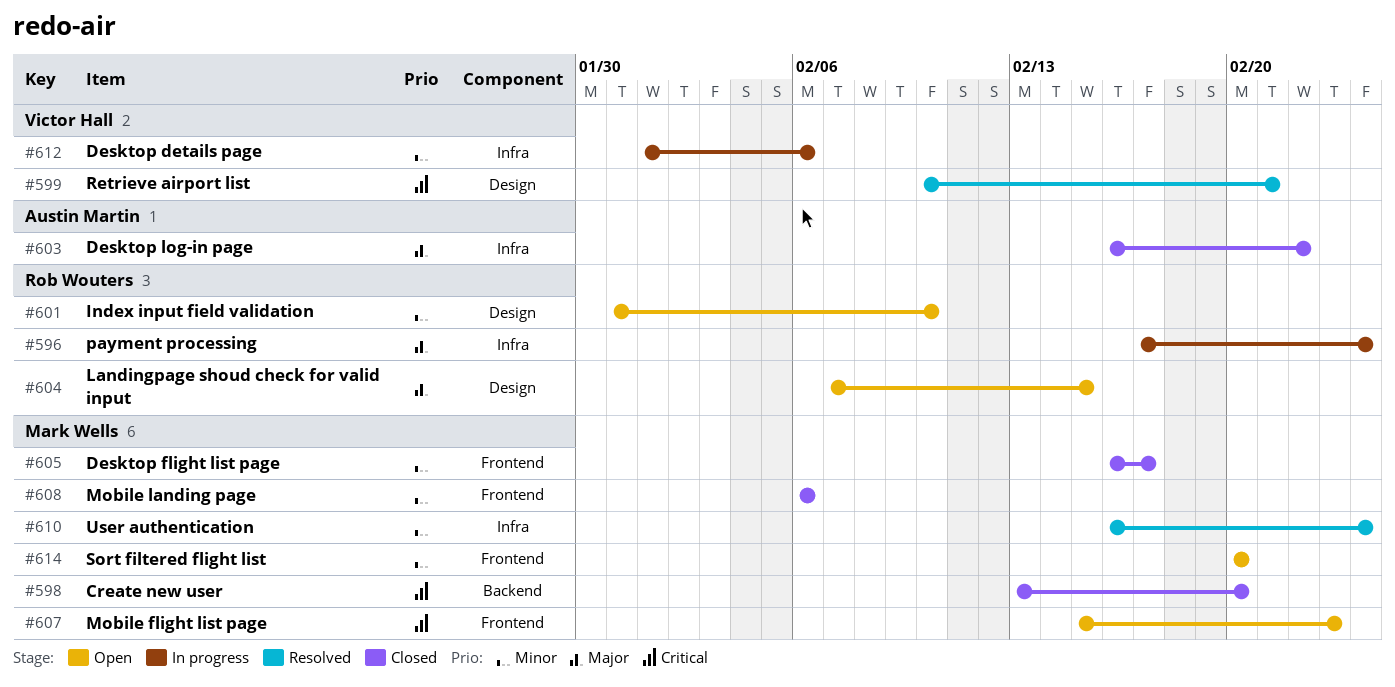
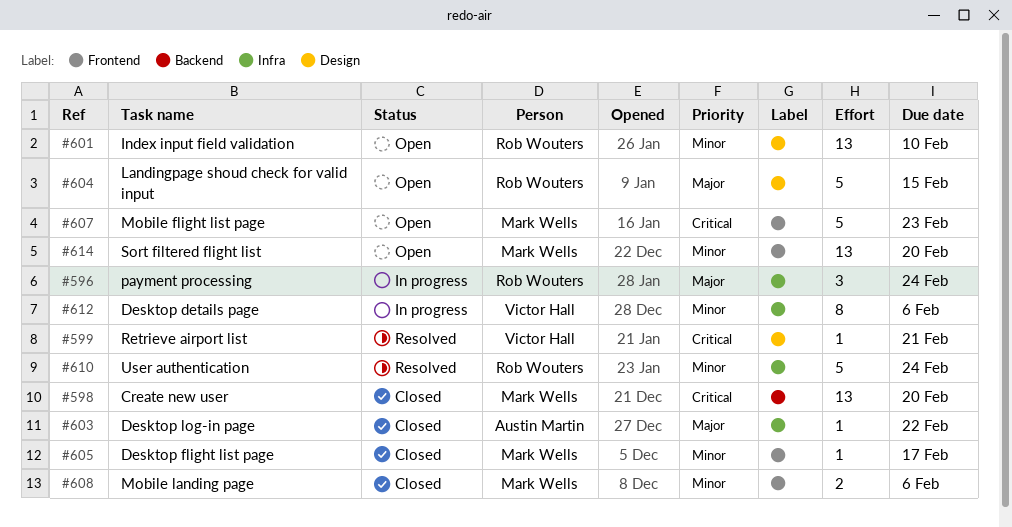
#610, owner: Mark Wells -> Rob Wouters

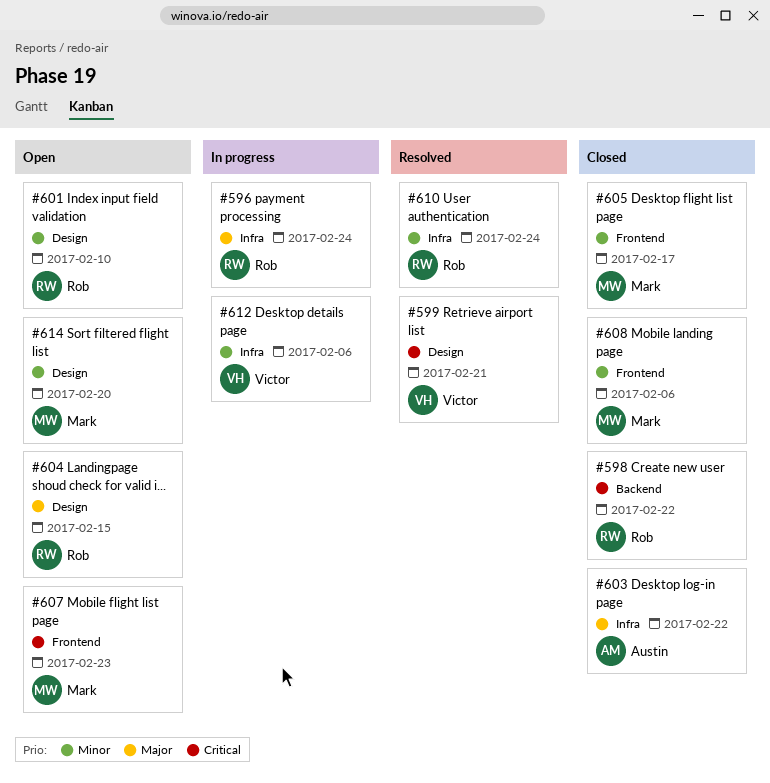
#598, owner: Mark Wells -> Rob Wouters
#598, due: Feb 20 -> Feb 22
#614, label: Frontend -> Design

